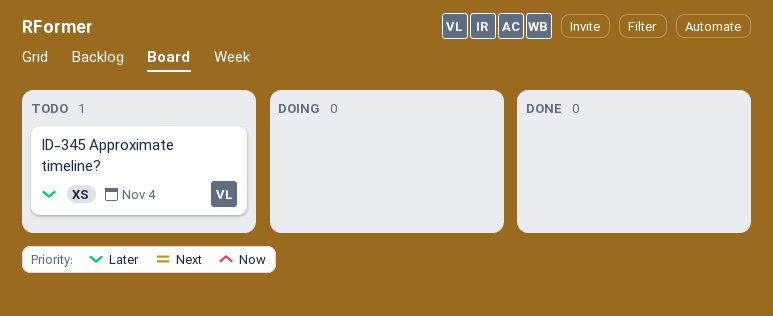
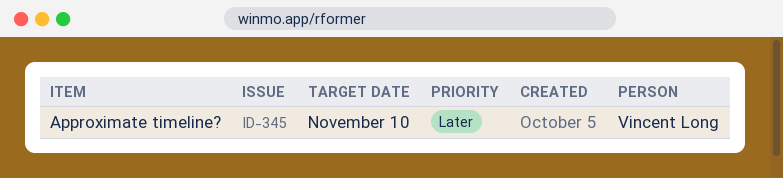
ID-345, due: Nov 4 -> Nov 10

